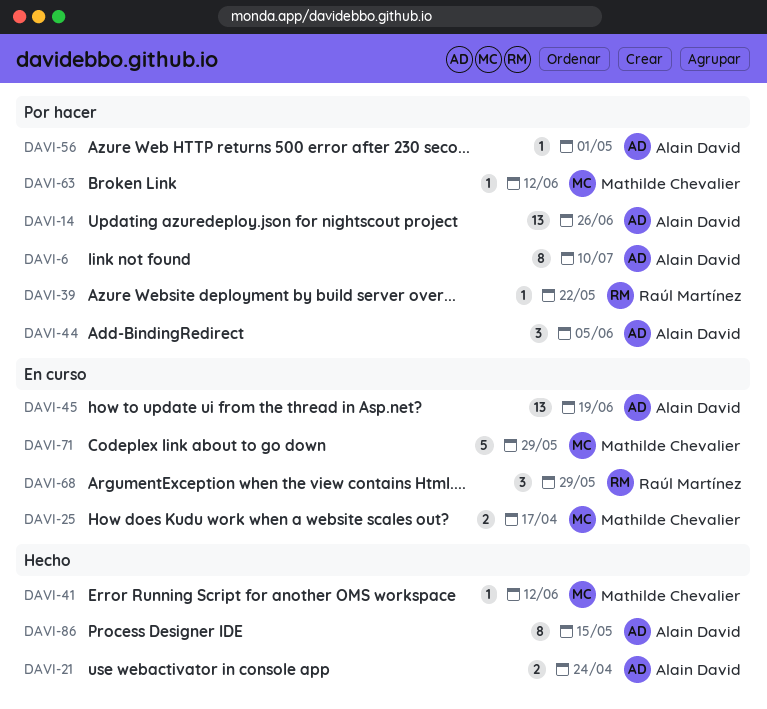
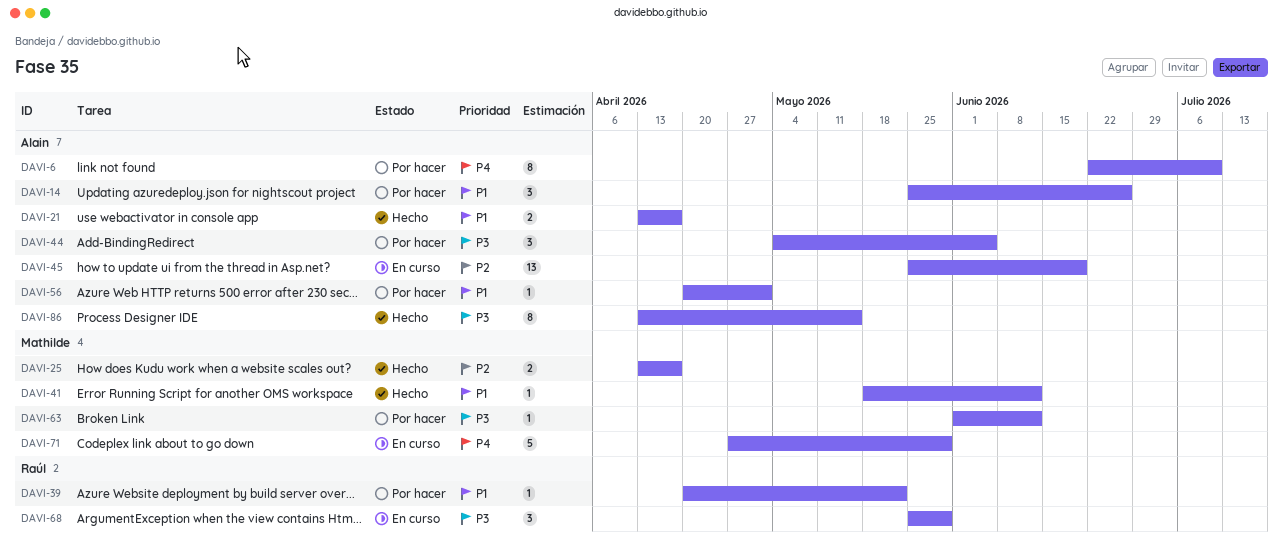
DAVI-14, estimate: 13 -> 3
DAVI-21, due: Apr 24 -> Apr 17
DAVI-25, status: En curso -> Hecho

